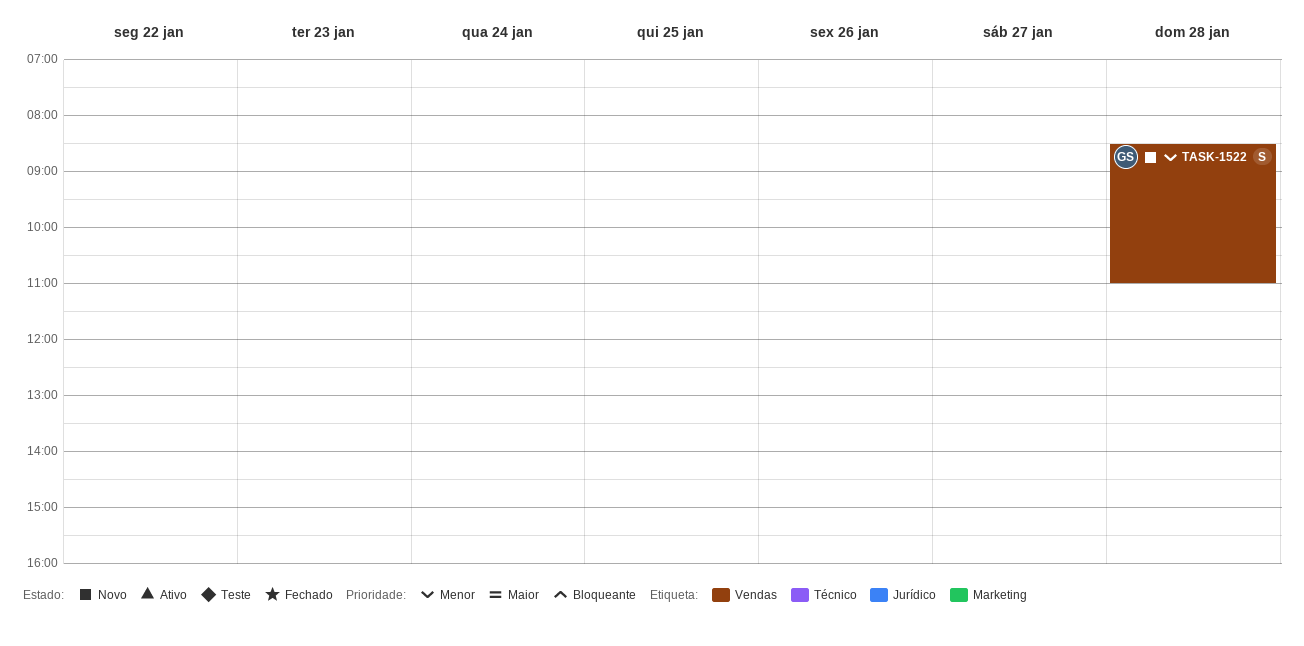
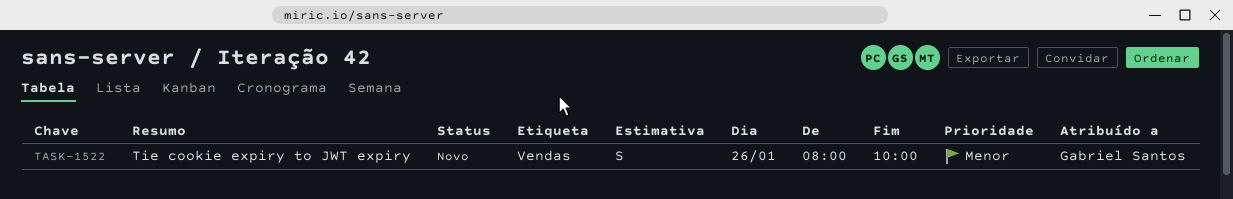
TASK-1522, day: Jan 28 -> Jan 26
TASK-1522, begins: 08:30 -> 08:00
TASK-1522, ends: 11:00 -> 10:00

